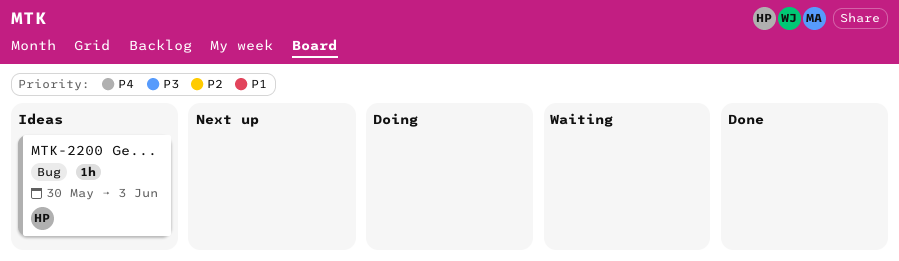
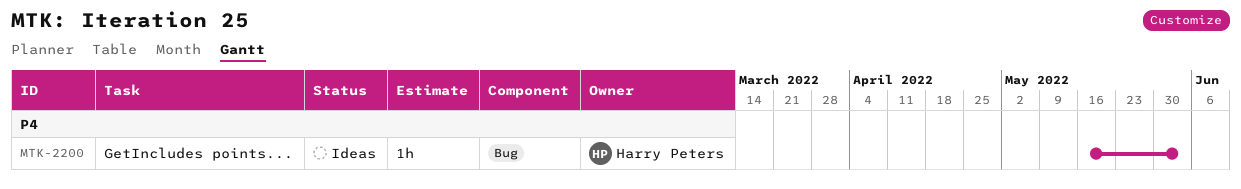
MTK-2200, start: May 30 -> May 16

